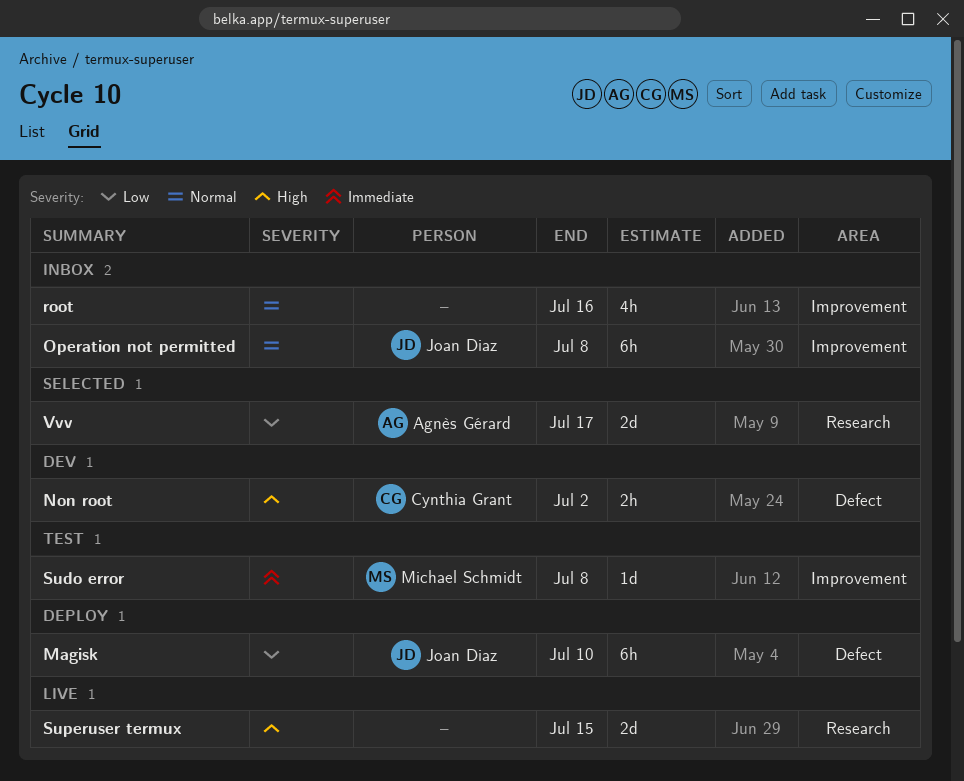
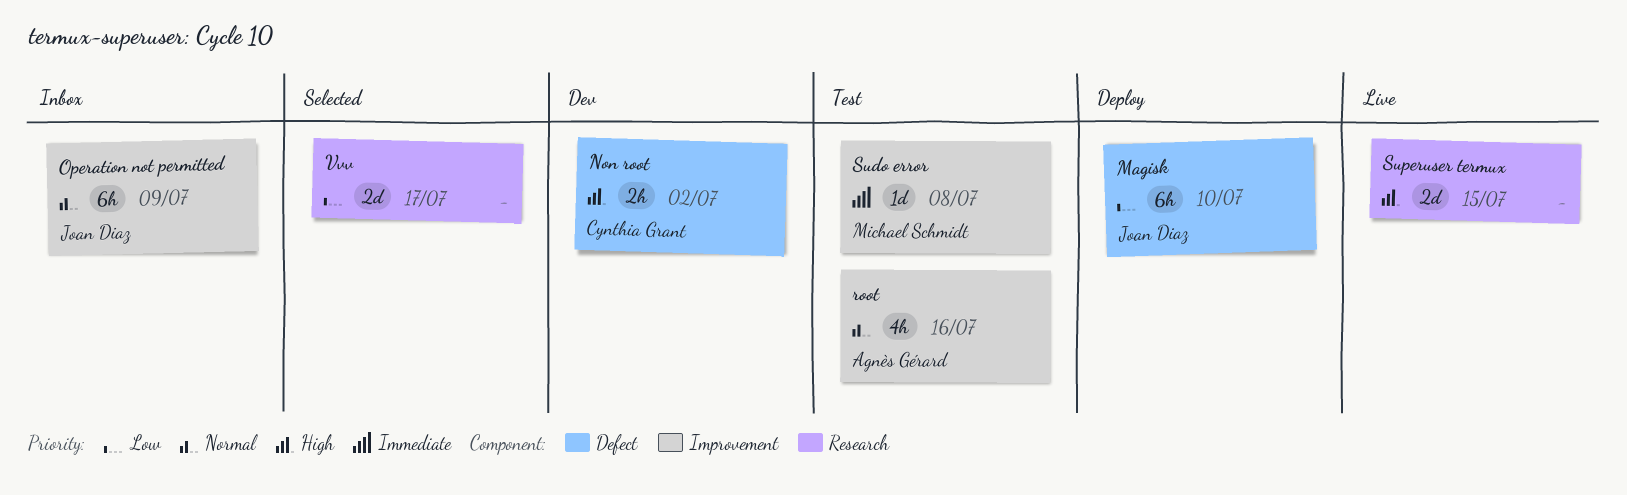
Operation not permitted, due: Jul 8 -> Jul 9
root, status: Inbox -> Test
root, owner: none -> Agnès Gérard
Vvv, owner: Agnès Gérard -> none

